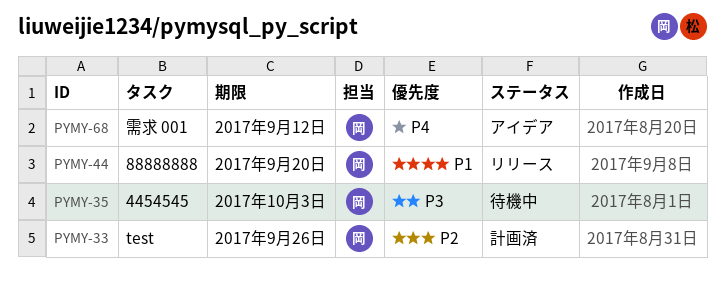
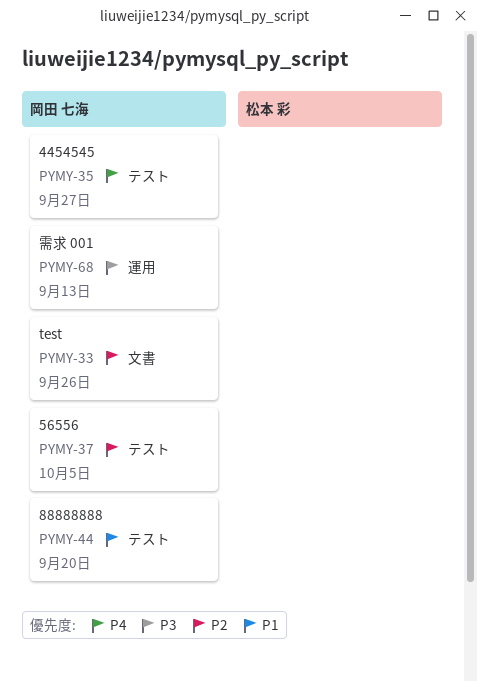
PYMY-35, priority: P3 -> P4
PYMY-35, due: Oct 3 -> Sep 27
PYMY-37: none -> present
PYMY-68, priority: P4 -> P3
PYMY-68, due: Sep 12 -> Sep 13

